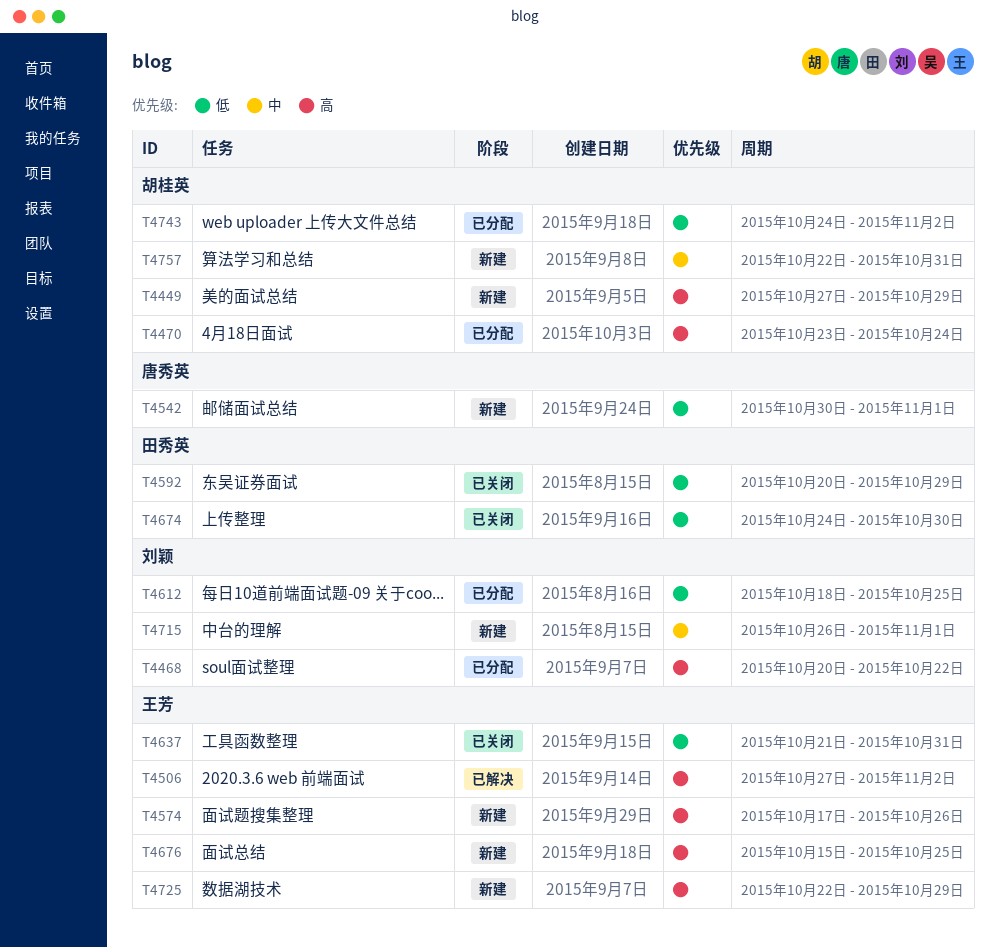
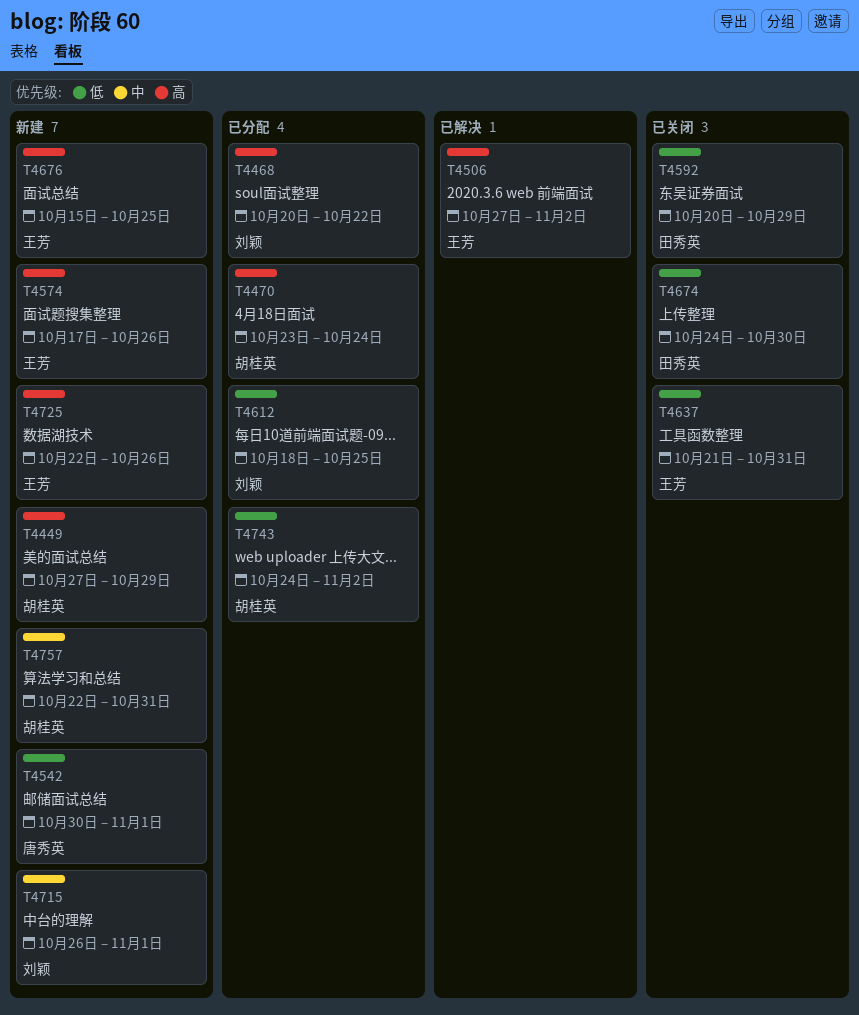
T4725, due: Oct 29 -> Oct 26

